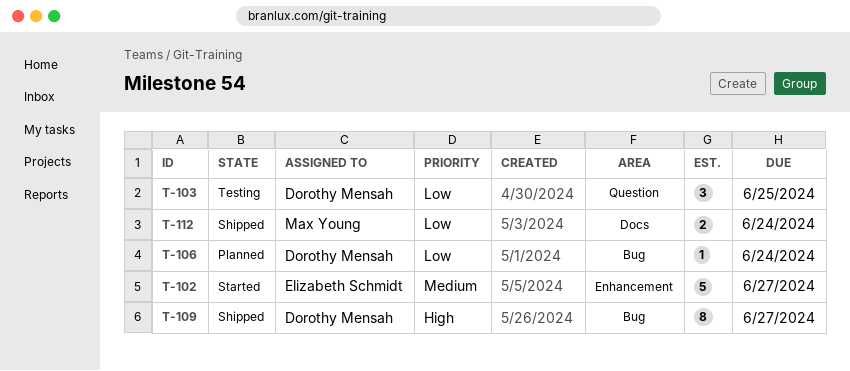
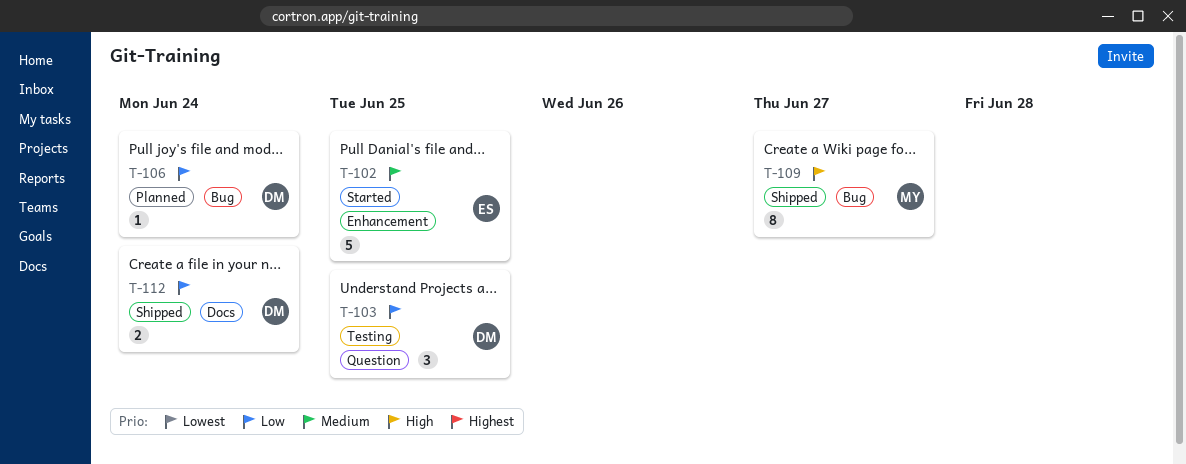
T-102, due: Jun 27 -> Jun 25
T-109, owner: Dorothy Mensah -> Max Young
T-112, owner: Max Young -> Dorothy Mensah

